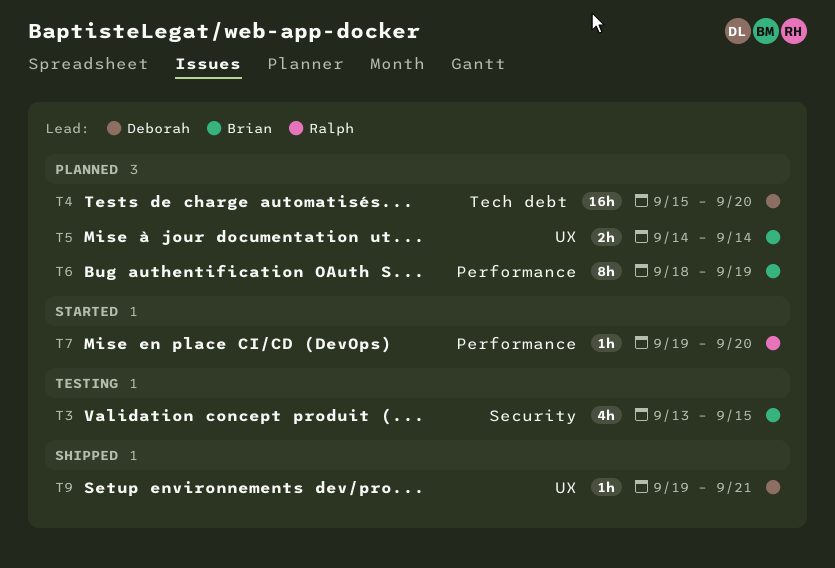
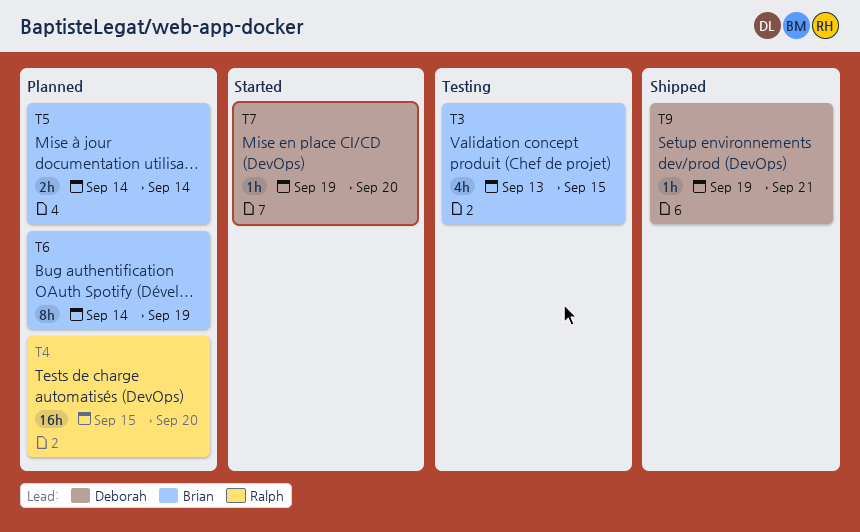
T4, owner: Deborah -> Ralph
T6, start: Sep 18 -> Sep 14
T7, owner: Ralph -> Deborah

